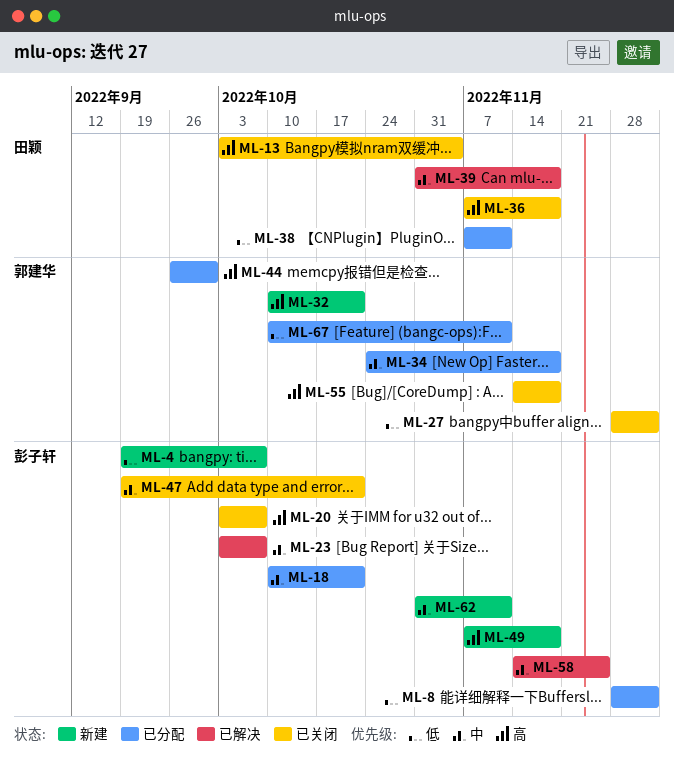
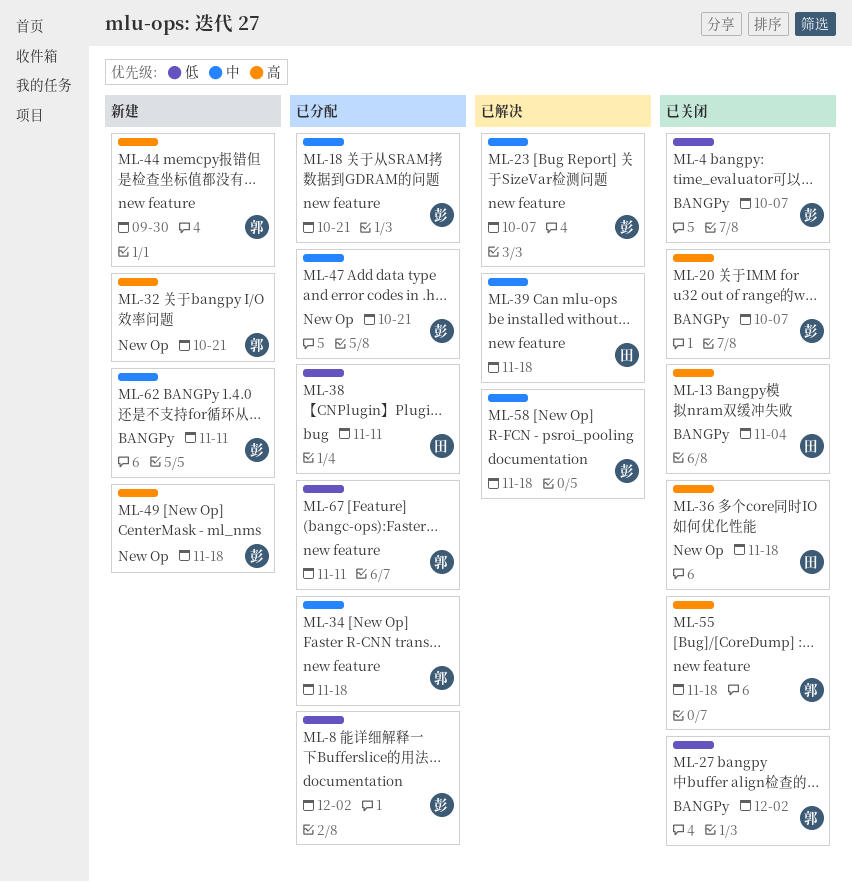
ML-4, status: 新建 -> 已关闭
ML-44, status: 已分配 -> 新建
ML-47, status: 已关闭 -> 已分配
ML-58, due: Nov 25 -> Nov 18

